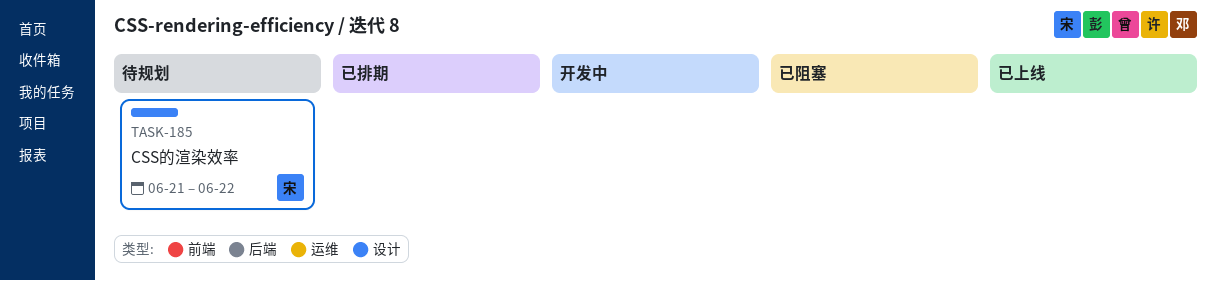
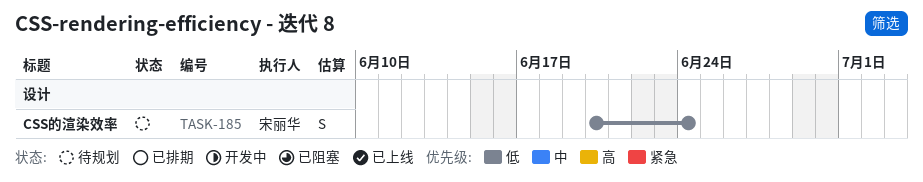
TASK-185, start: Jun 21 -> Jun 20
TASK-185, due: Jun 22 -> Jun 24

